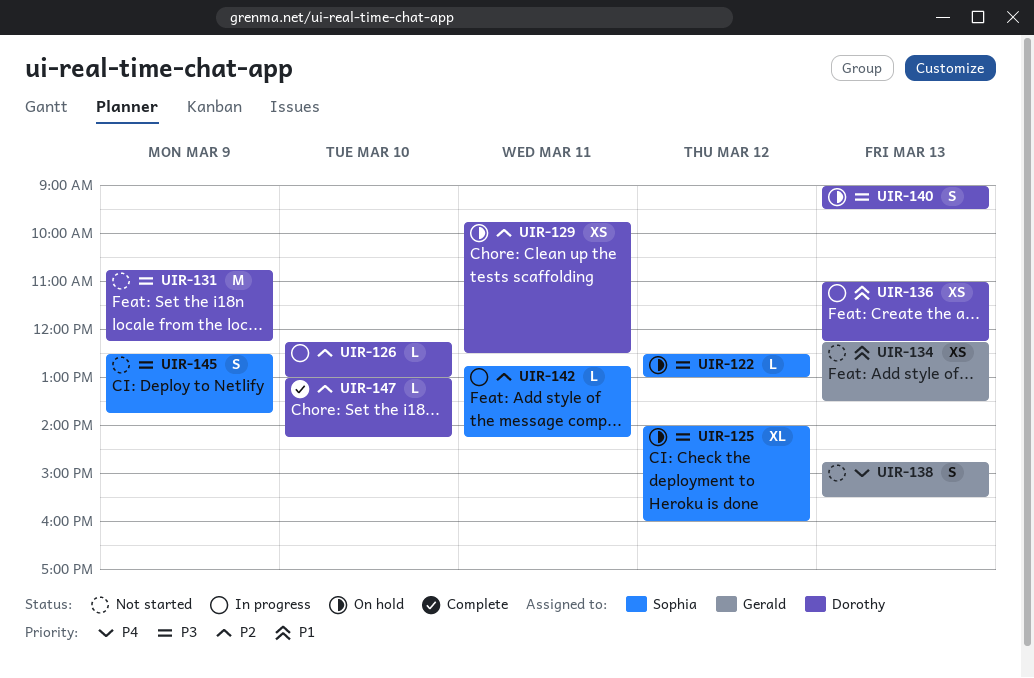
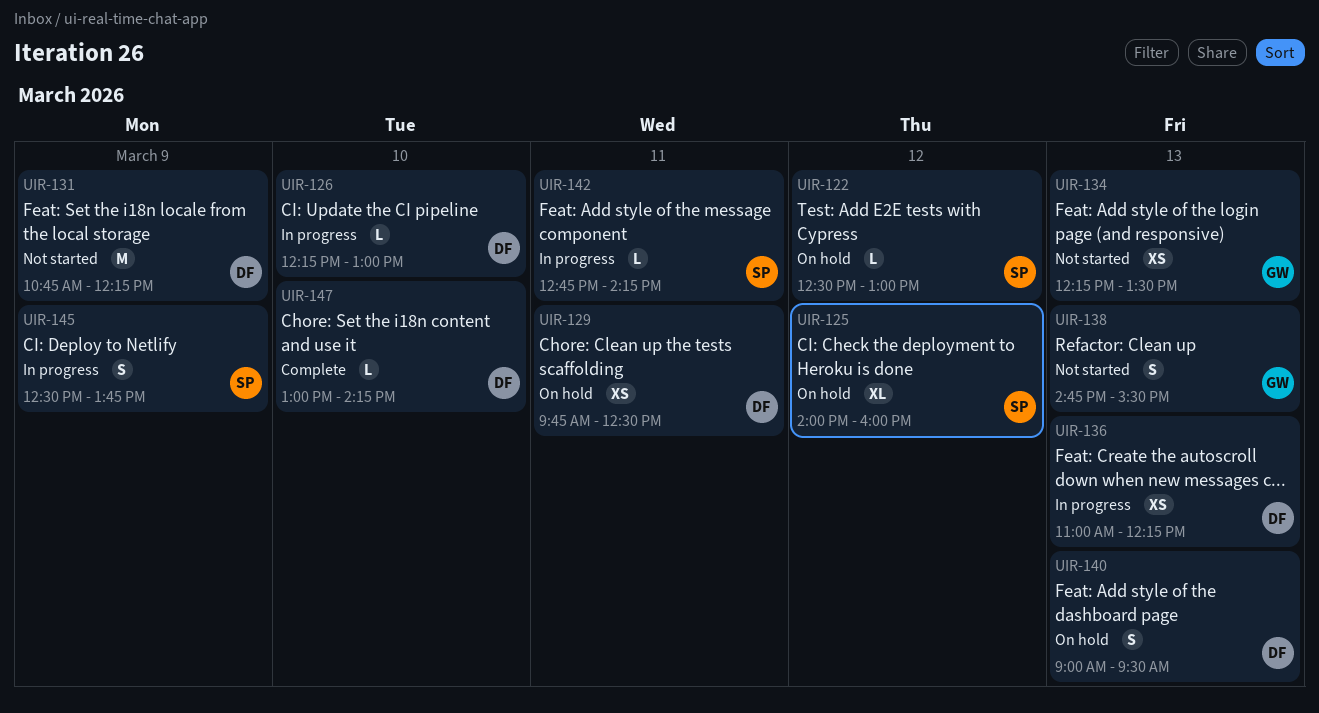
UIR-145, status: Not started -> In progress

